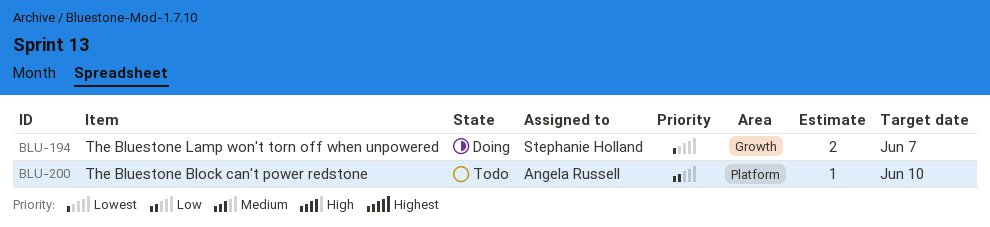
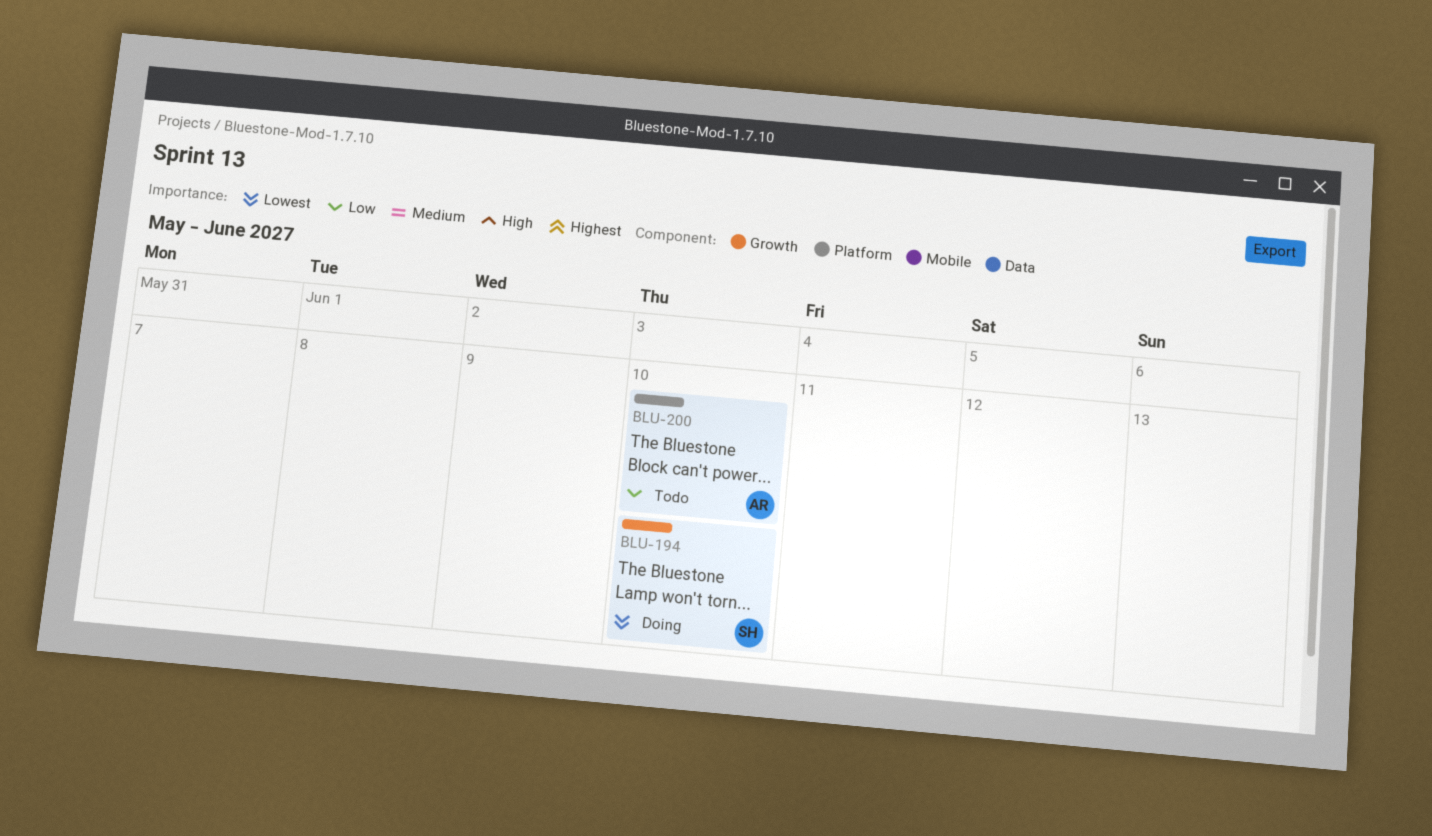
BLU-194, due: Jun 7 -> Jun 10

